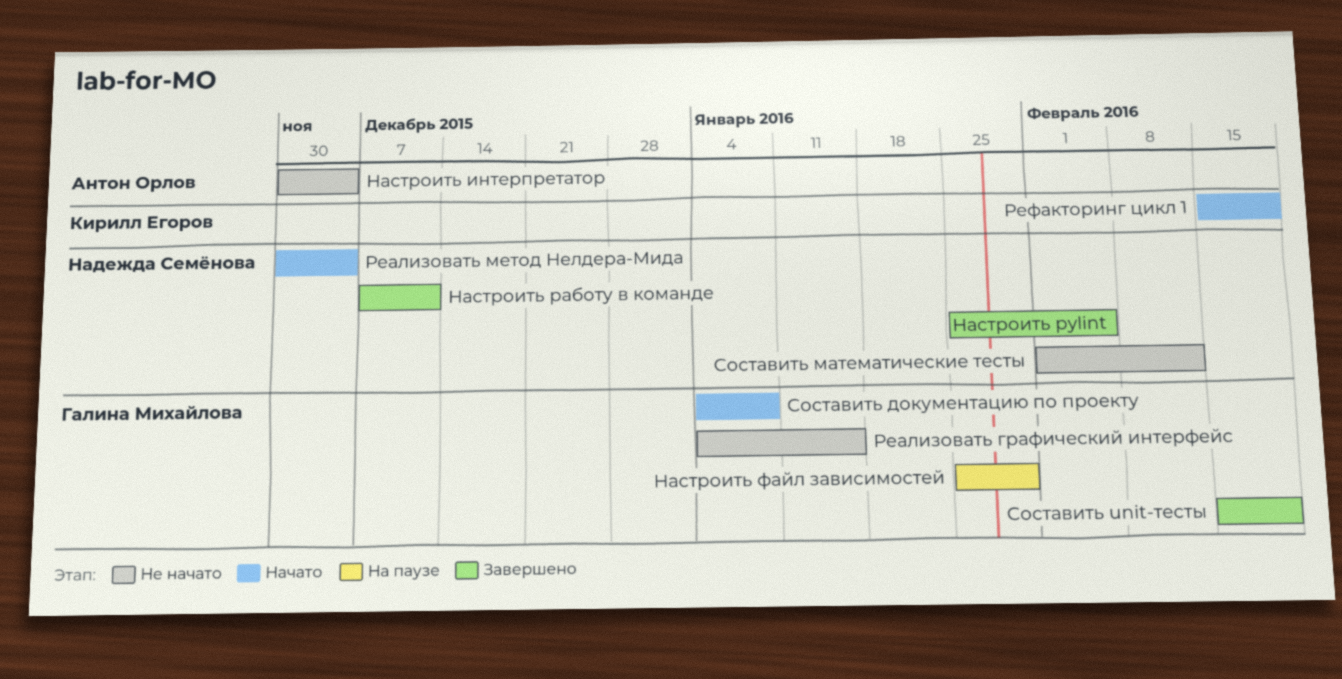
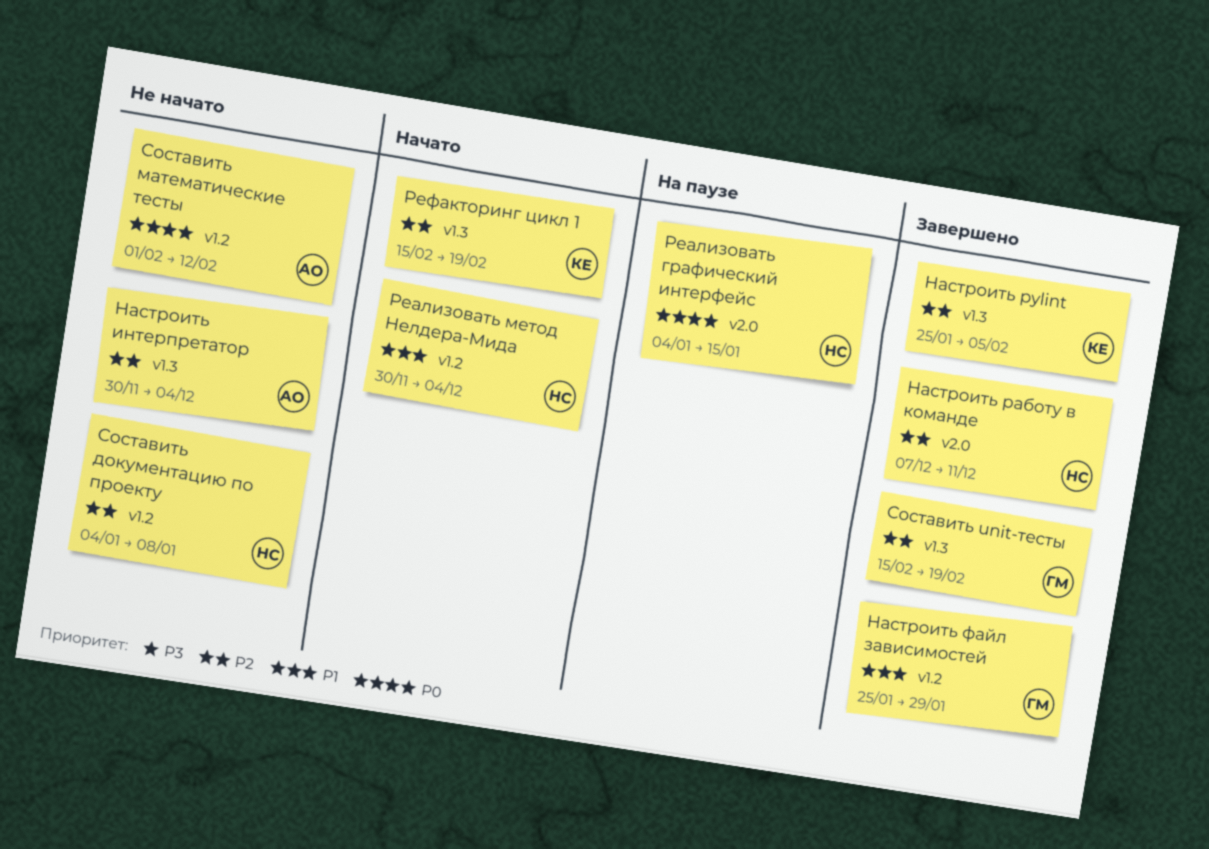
Настроить pylint, owner: Надежда Семёнова -> Кирилл Егоров
Настроить файл зависимостей, status: На паузе -> Завершено
Реализовать графический интерфейс, status: Не начато -> На паузе
Реализовать графический интерфейс, owner: Галина Михайлова -> Надежда Семёнова
Составить документацию по проекту, status: Начато -> Не начато
Составить документацию по проекту, owner: Галина Михайлова -> Надежда Семёнова
Составить математические тесты, owner: Надежда Семёнова -> Антон Орлов

